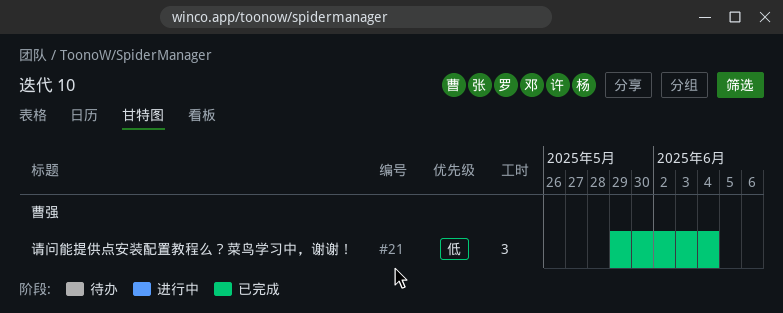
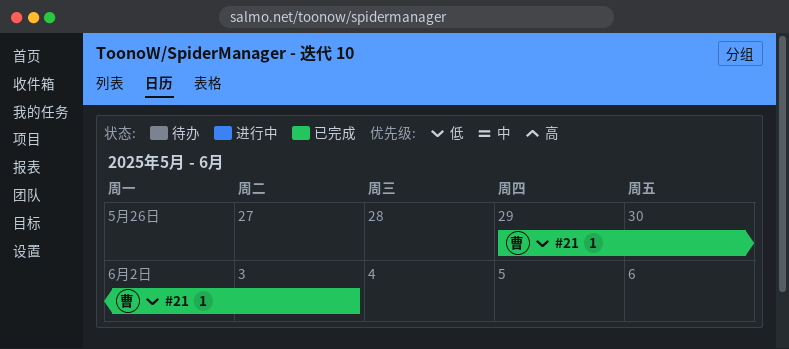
#21, estimate: 3 -> 1
#21, due: Jun 4 -> Jun 3

